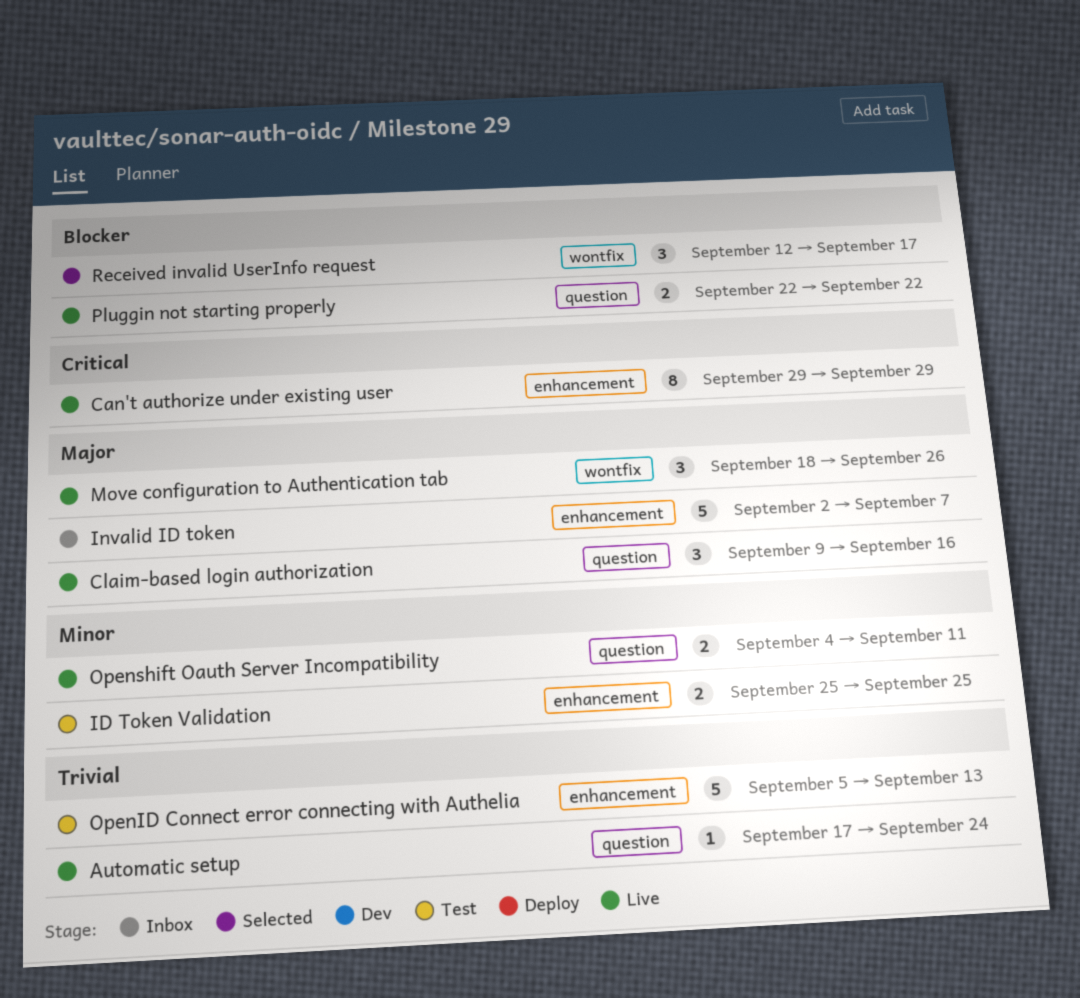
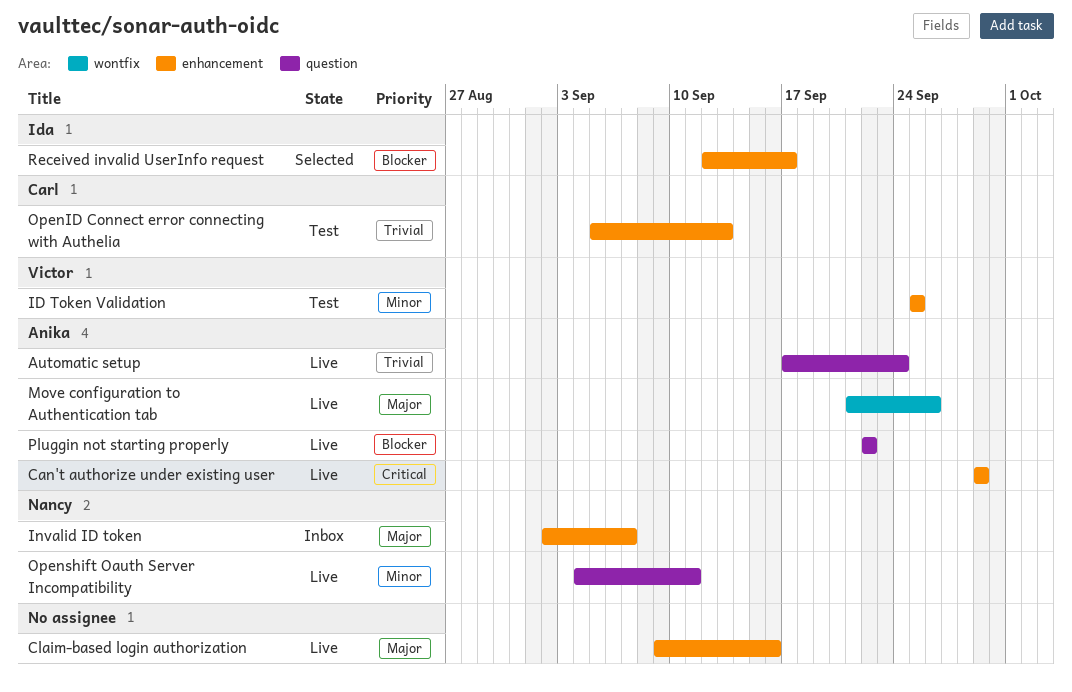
Claim-based login authorization, label: question -> enhancement
Move configuration to Authentication tab, start: Sep 18 -> Sep 21
Received invalid UserInfo request, label: wontfix -> enhancement

